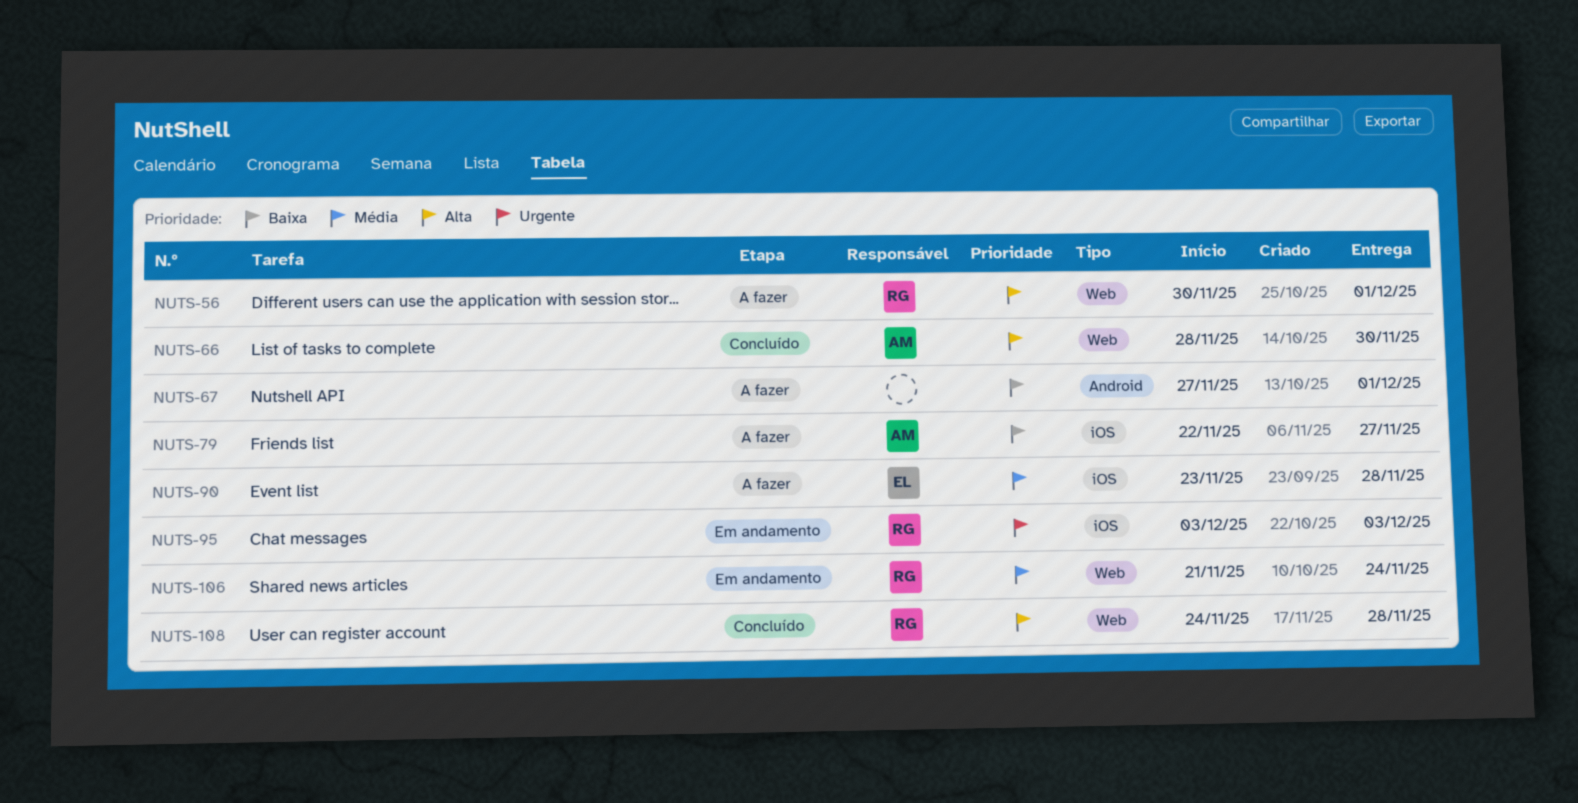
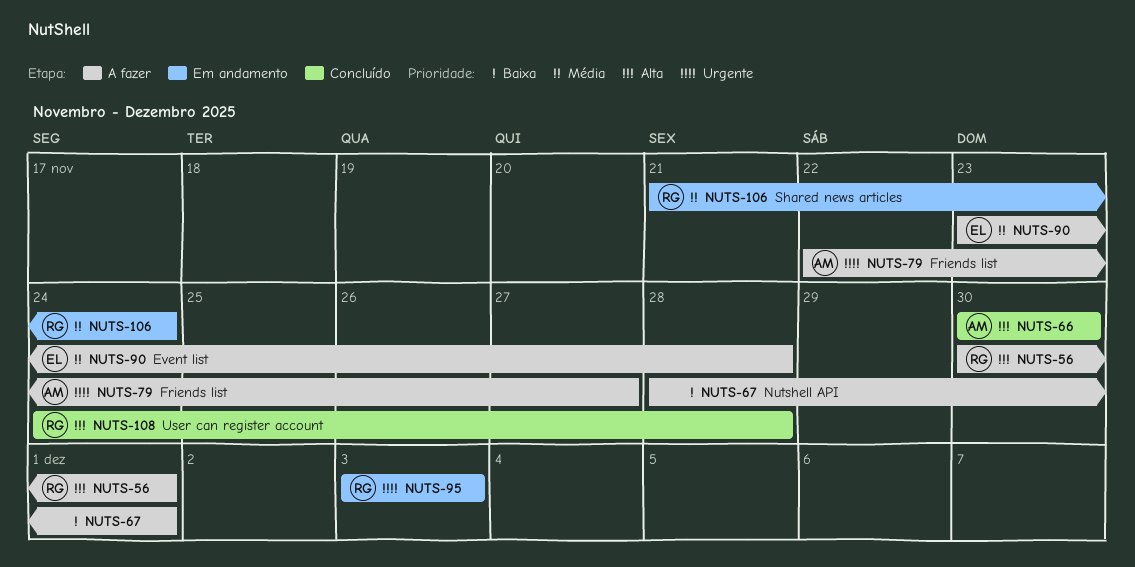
NUTS-66, start: Nov 28 -> Nov 30
NUTS-67, start: Nov 27 -> Nov 28
NUTS-79, priority: Baixa -> Urgente

